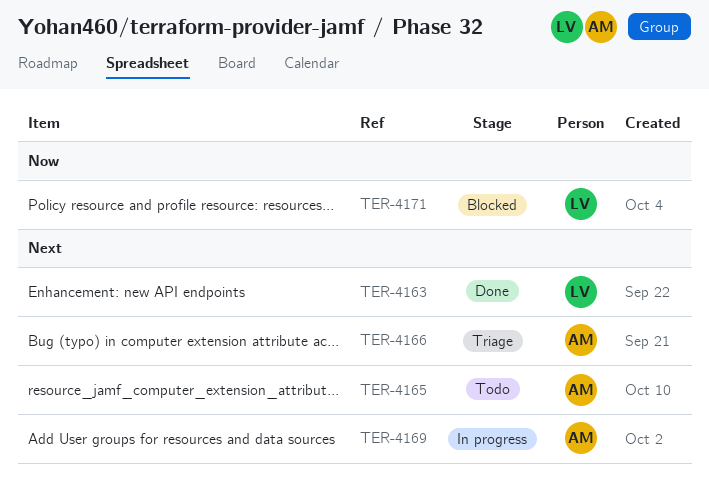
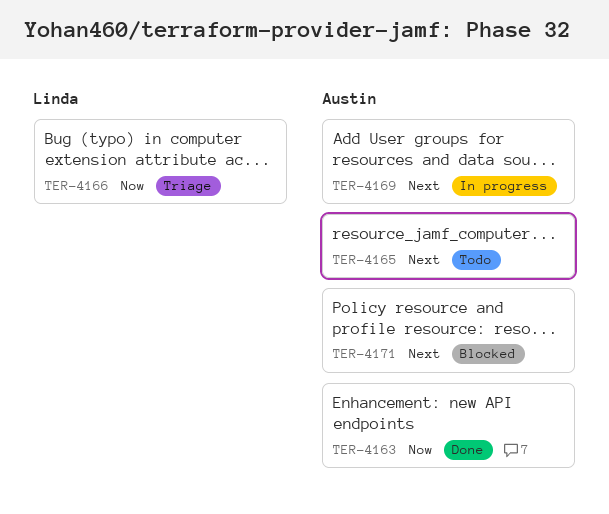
TER-4163, owner: Linda -> Austin
TER-4163, priority: Next -> Now
TER-4166, owner: Austin -> Linda
TER-4166, priority: Next -> Now
TER-4171, owner: Linda -> Austin
TER-4171, priority: Now -> Next

